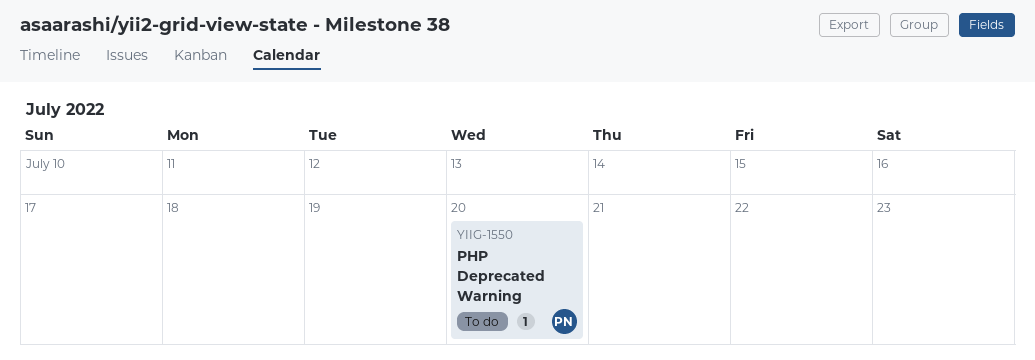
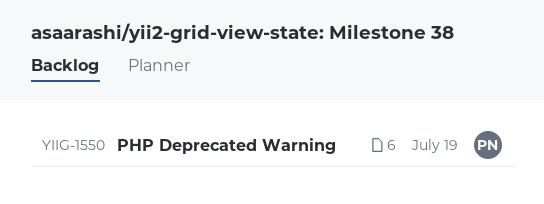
YIIG-1550, due: Jul 20 -> Jul 19

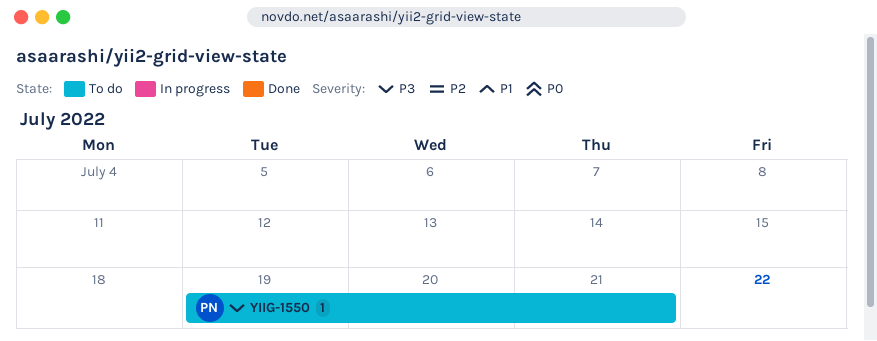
YIIG-1550, due: Jul 19 -> Jul 21

